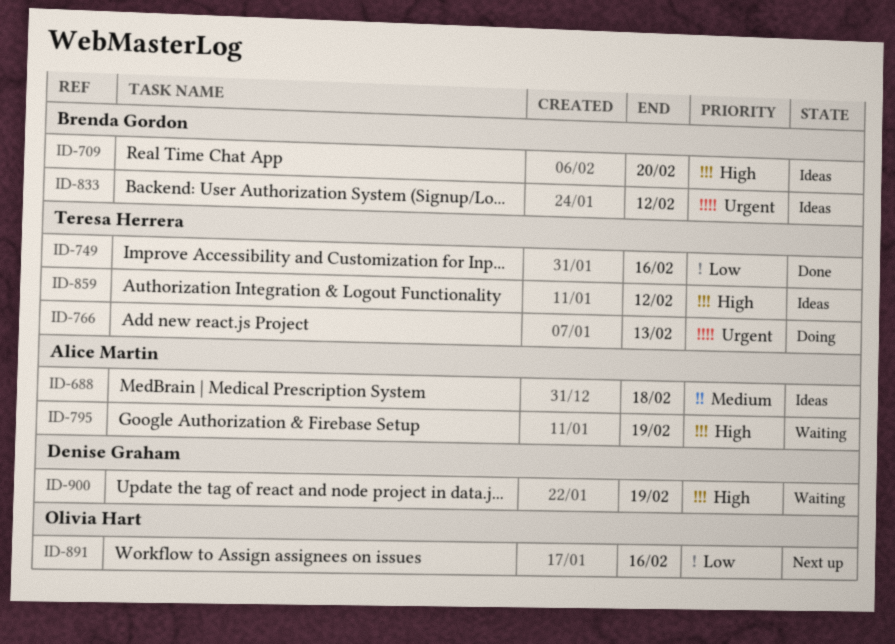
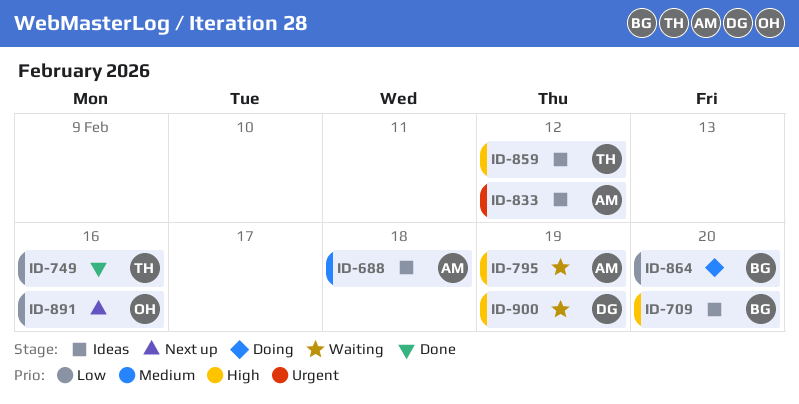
ID-766: present -> none
ID-833, owner: Brenda Gordon -> Alice Martin
ID-864: none -> present

